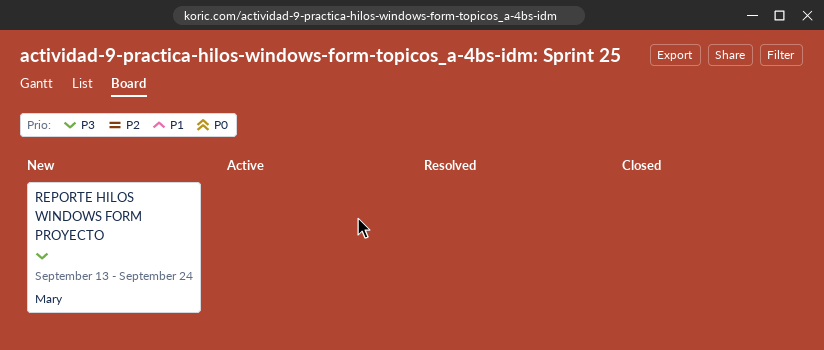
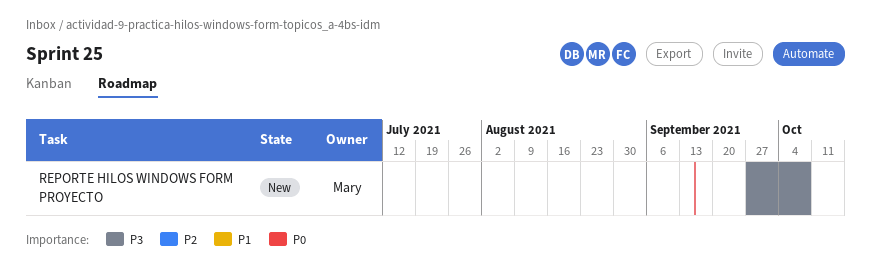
REPORTE HILOS WINDOWS FORM PROYECTO, start: Sep 13 -> Sep 27
REPORTE HILOS WINDOWS FORM PROYECTO, due: Sep 24 -> Oct 8

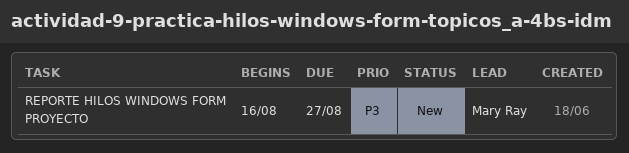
REPORTE HILOS WINDOWS FORM PROYECTO, start: Sep 27 -> Aug 16
REPORTE HILOS WINDOWS FORM PROYECTO, due: Oct 8 -> Aug 27

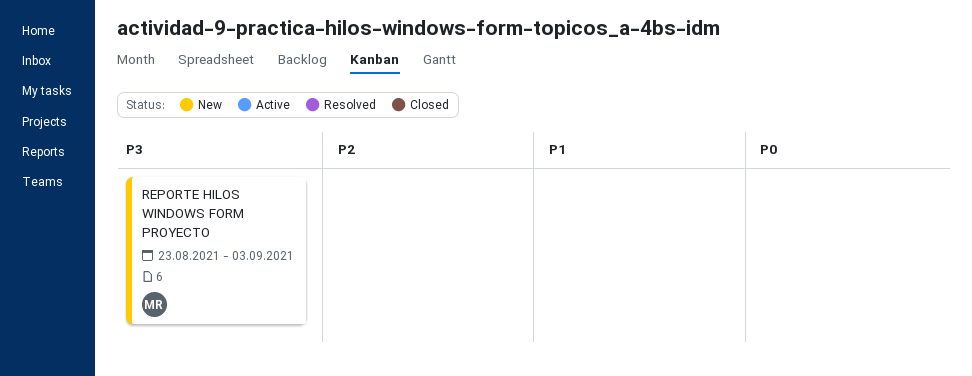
REPORTE HILOS WINDOWS FORM PROYECTO, start: Aug 16 -> Aug 23
REPORTE HILOS WINDOWS FORM PROYECTO, due: Aug 27 -> Sep 3

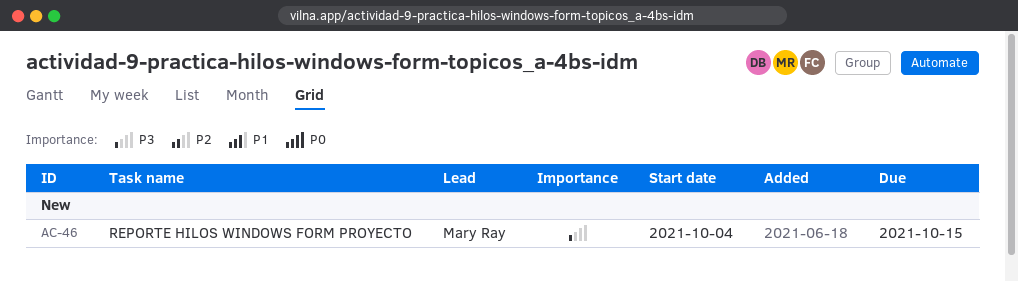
REPORTE HILOS WINDOWS FORM PROYECTO, start: Aug 23 -> Oct 4
REPORTE HILOS WINDOWS FORM PROYECTO, due: Sep 3 -> Oct 15

